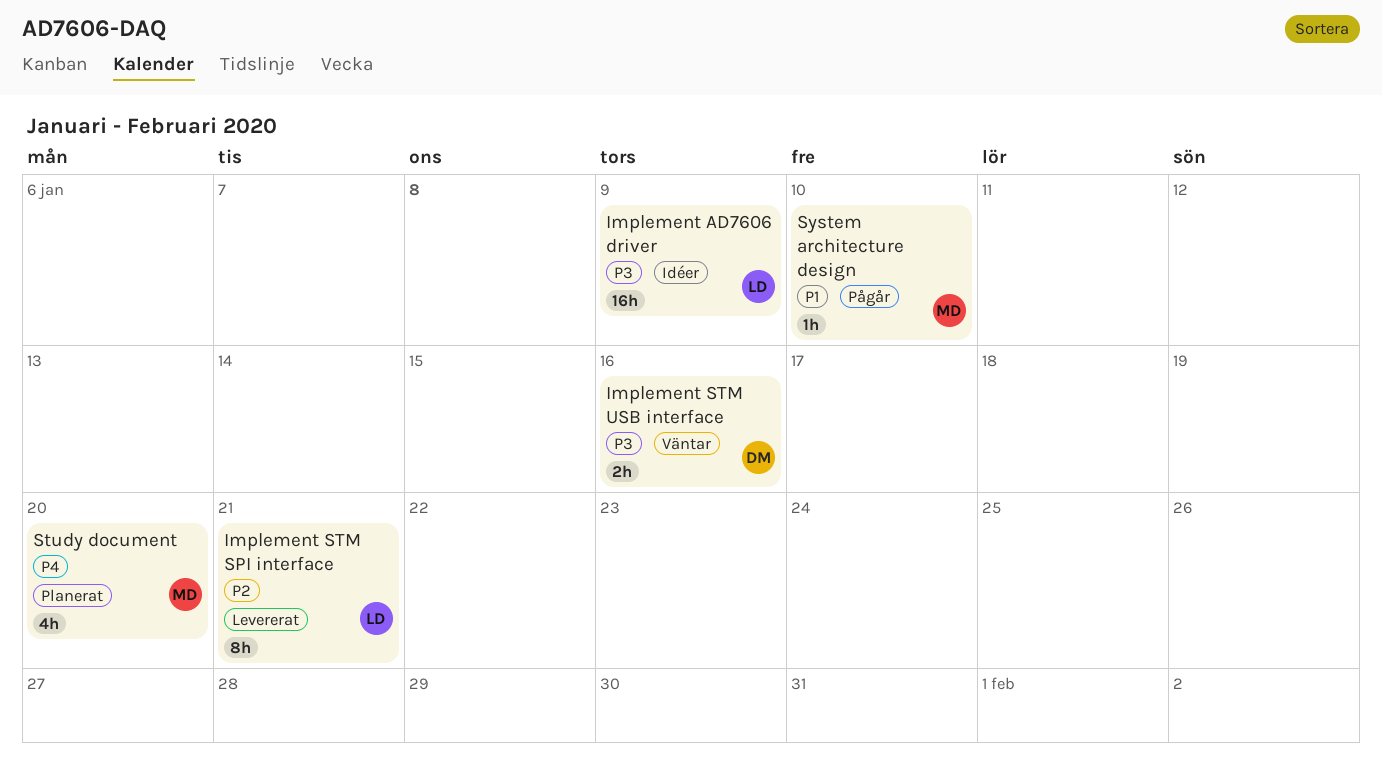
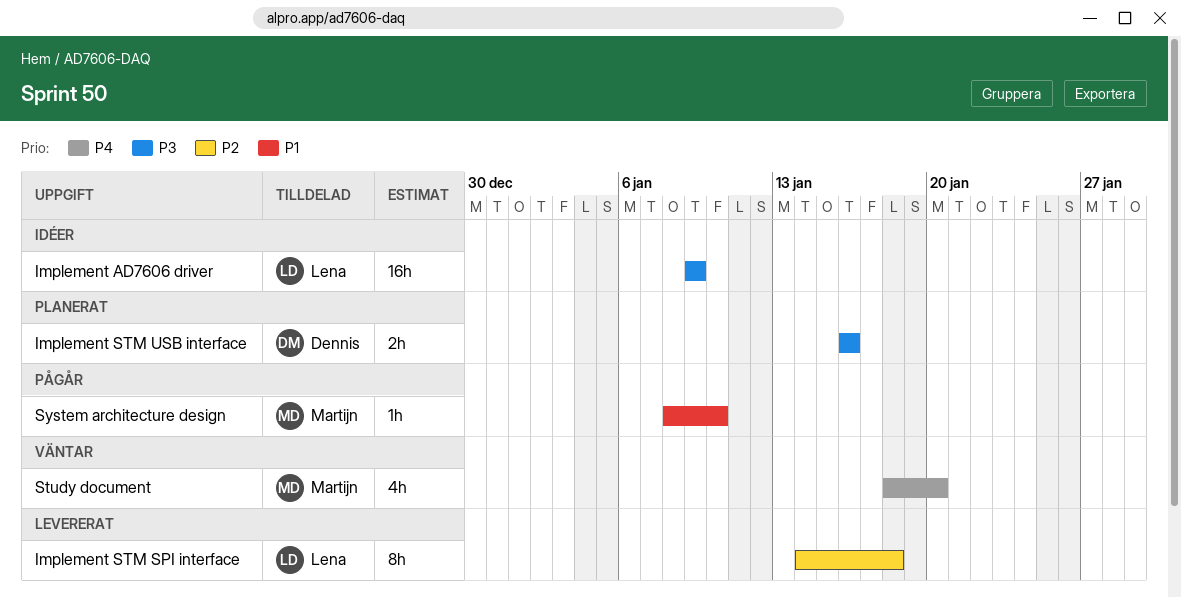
Implement STM SPI interface, due: Jan 21 -> Jan 18
Implement STM USB interface, status: Väntar -> Planerat
Study document, status: Planerat -> Väntar

